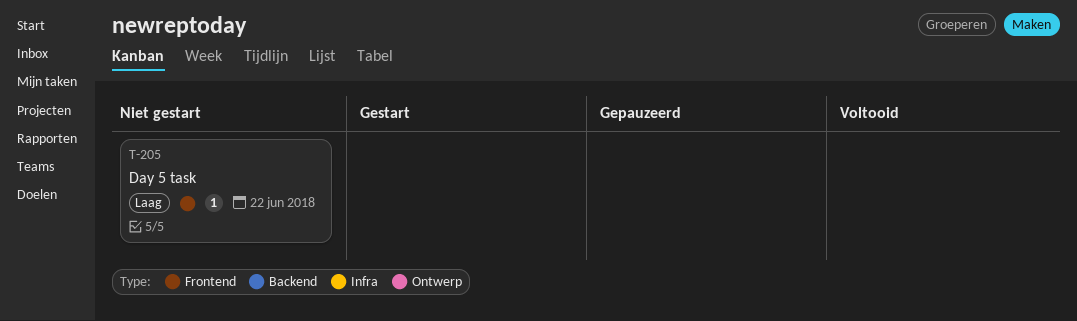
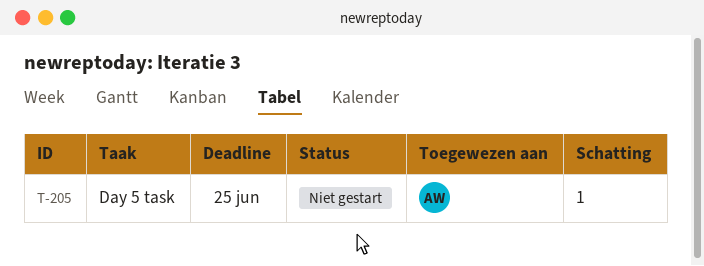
T-205, due: Jun 22 -> Jun 25

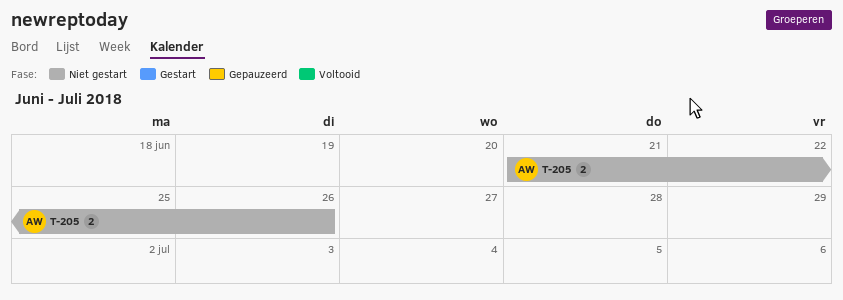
T-205, estimate: 1 -> 2
T-205, due: Jun 25 -> Jun 26

